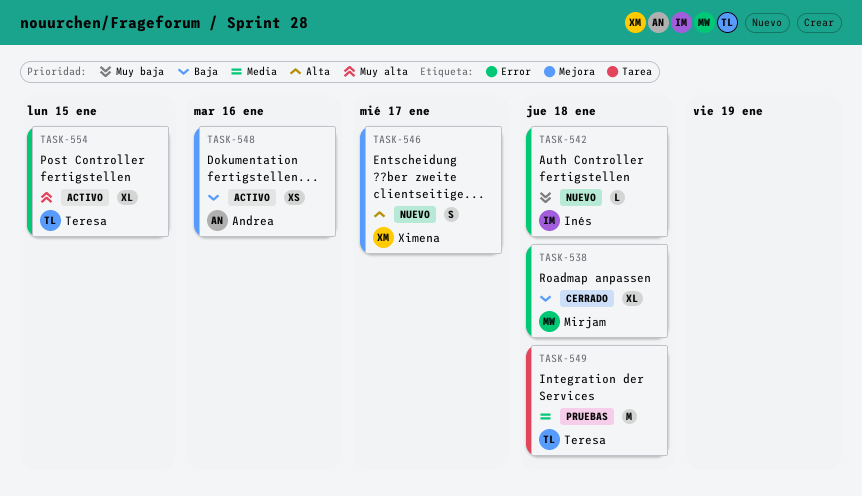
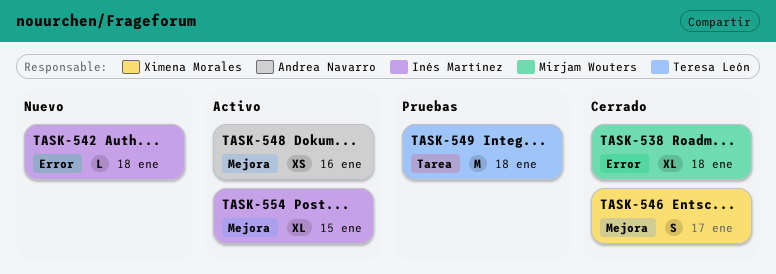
TASK-546, status: Nuevo -> Cerrado
TASK-554, owner: Teresa León -> Inés Martínez
TASK-554, label: Error -> Mejora

